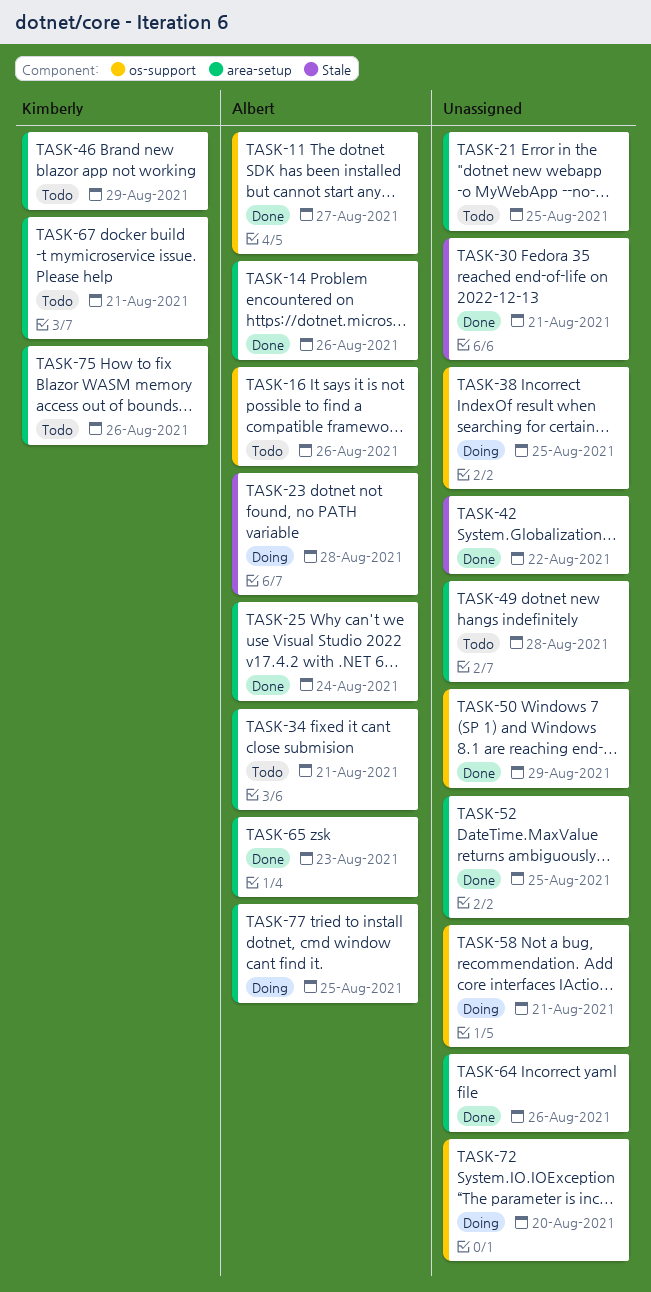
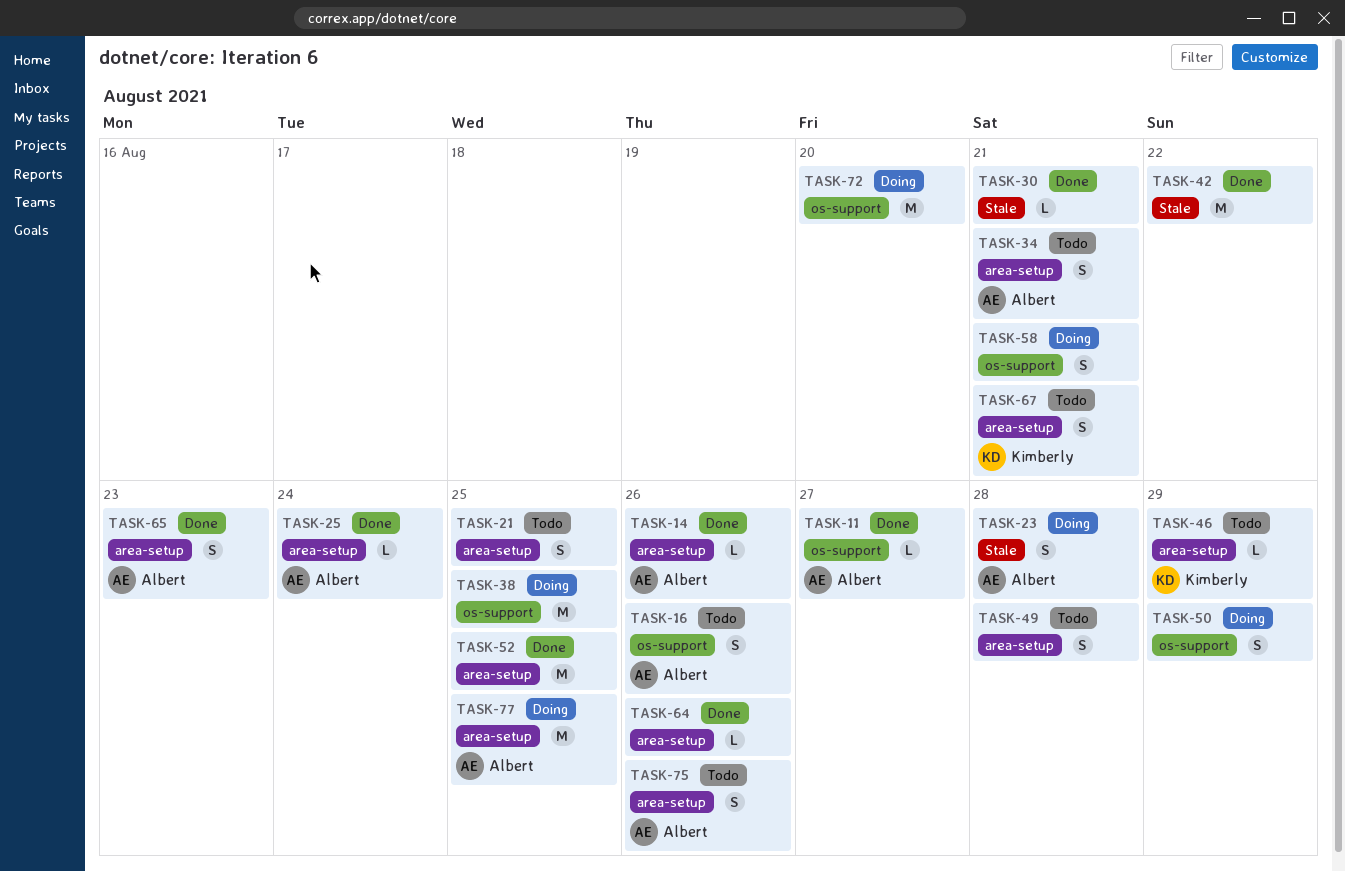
TASK-50, status: Done -> Doing
TASK-75, owner: Kimberly -> Albert

